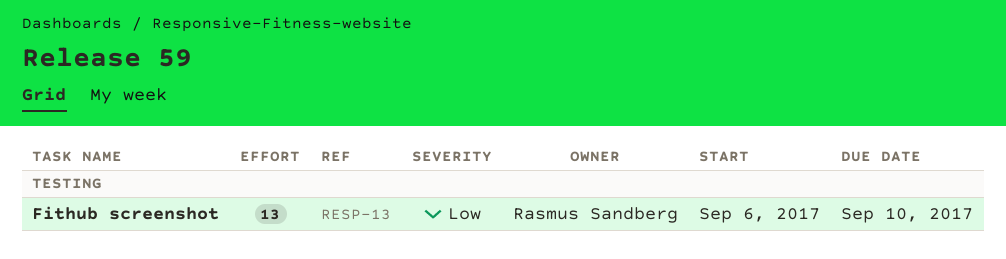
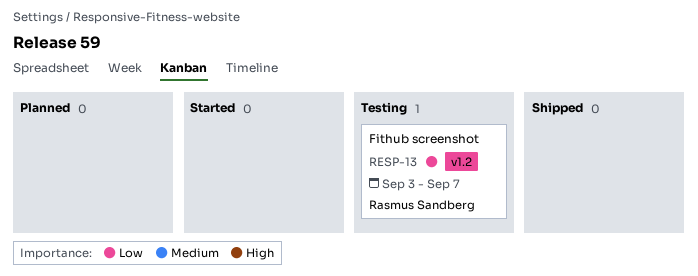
RESP-13, start: Sep 6 -> Sep 3
RESP-13, due: Sep 10 -> Sep 7

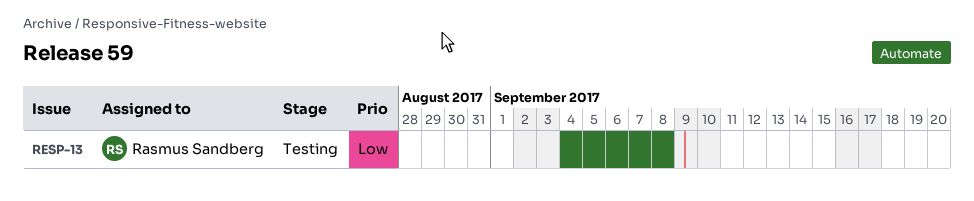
RESP-13, start: Sep 3 -> Sep 4
RESP-13, due: Sep 7 -> Sep 8

